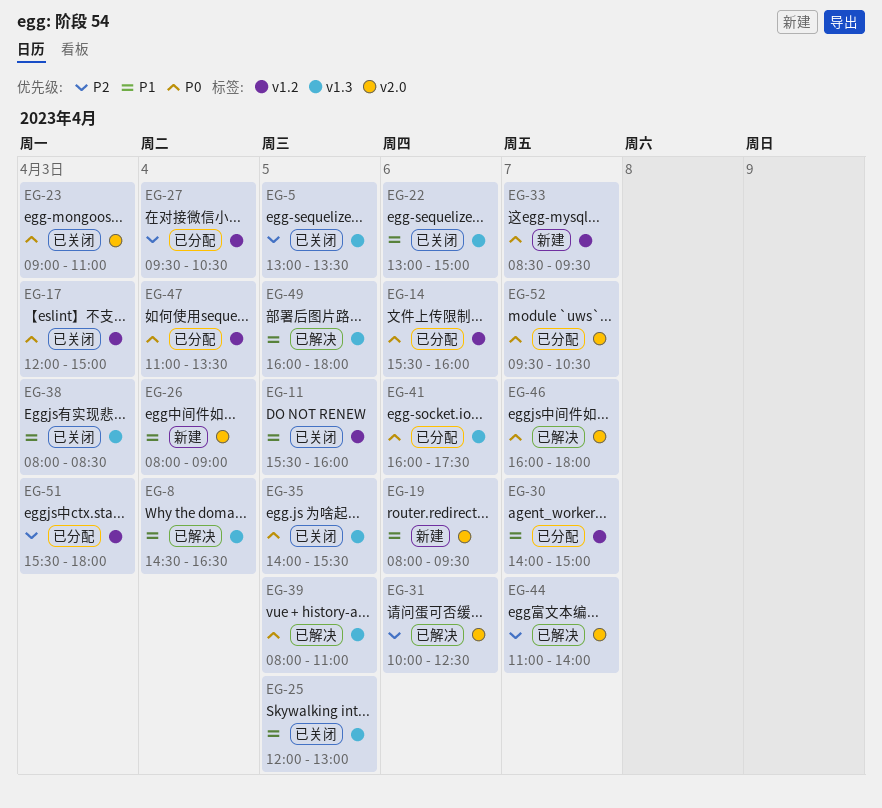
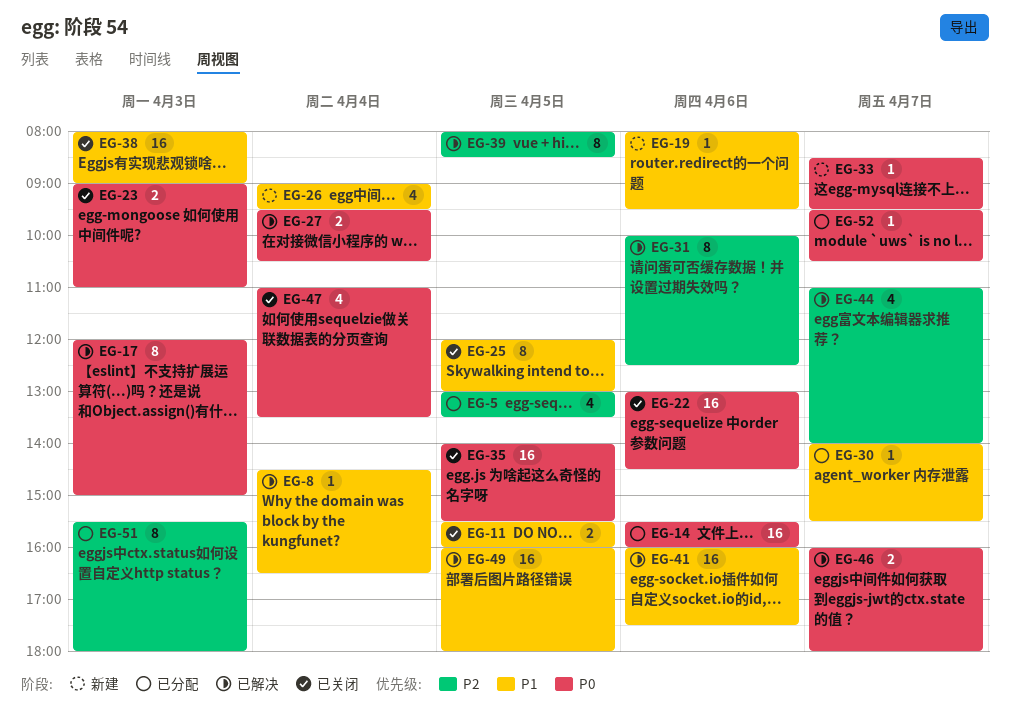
EG-5, status: 已关闭 -> 已分配
EG-17, status: 已关闭 -> 已解决
EG-22, priority: P1 -> P0
EG-22, ends: 15:00 -> 14:30
EG-26, begins: 08:00 -> 09:00
EG-26, ends: 09:00 -> 09:30
EG-27, status: 已分配 -> 已解决
EG-27, priority: P2 -> P0
EG-30, ends: 15:00 -> 15:30
EG-38, ends: 08:30 -> 09:00
EG-39, priority: P0 -> P2
EG-39, ends: 11:00 -> 08:30
EG-41, status: 已分配 -> 已解决
EG-41, priority: P0 -> P1
EG-47, status: 已分配 -> 已关闭

